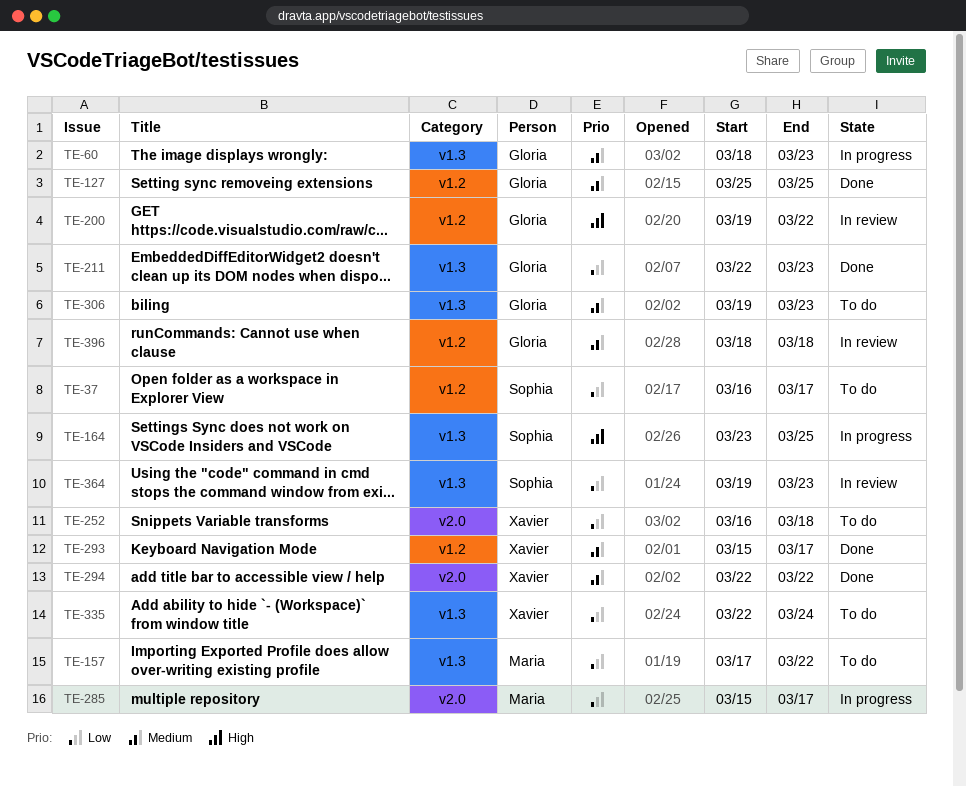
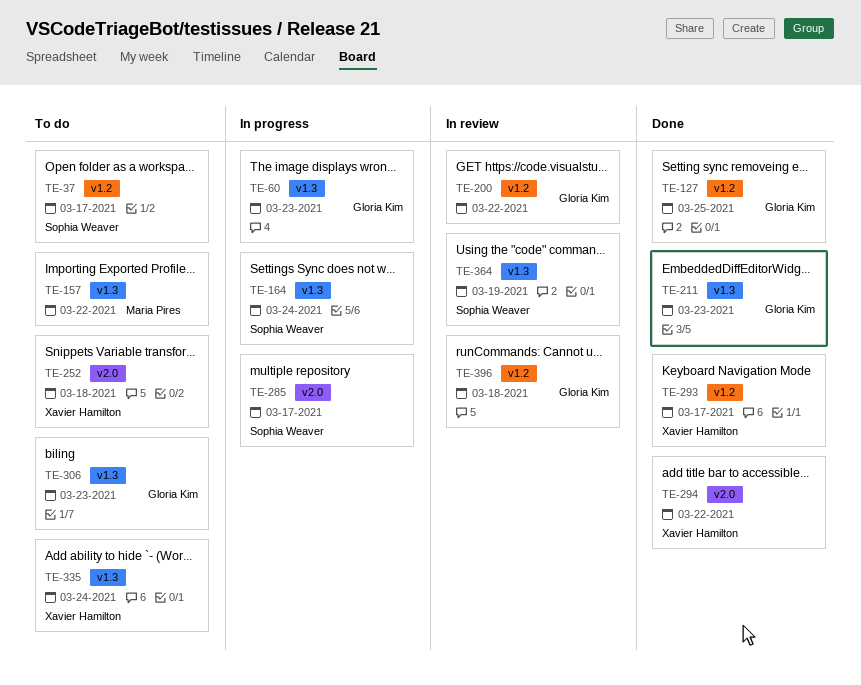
TE-164, due: Mar 25 -> Mar 24
TE-285, owner: Maria Pires -> Sophia Weaver
TE-364, due: Mar 23 -> Mar 19

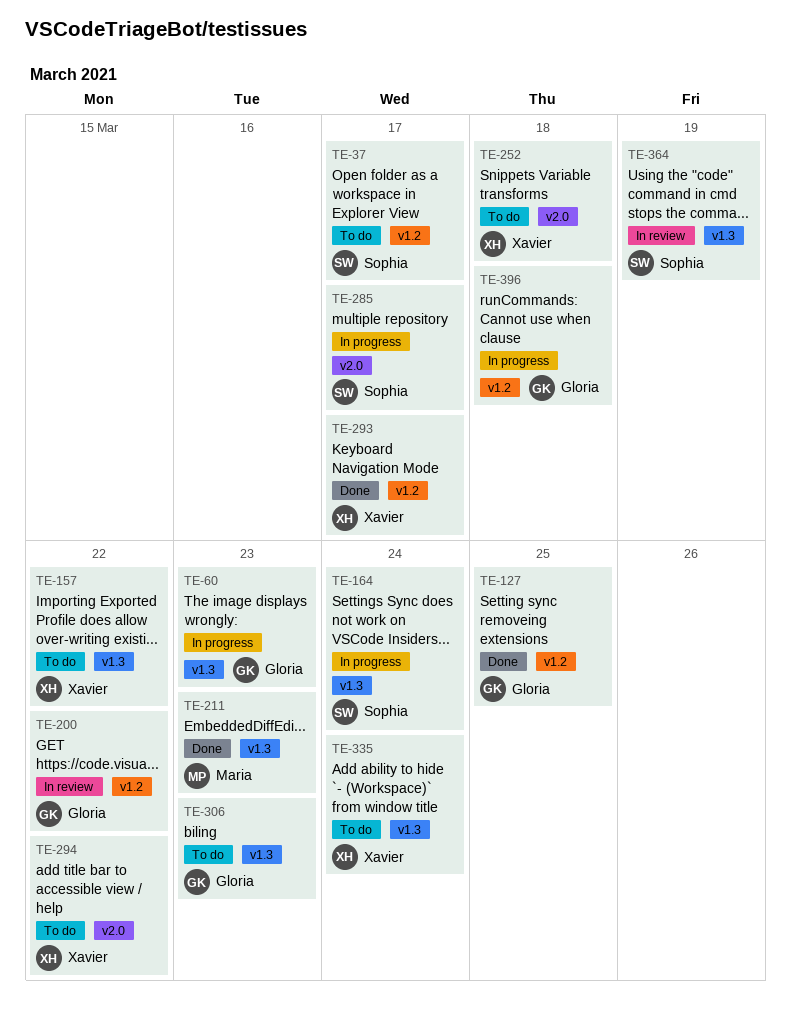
TE-157, owner: Maria Pires -> Xavier Hamilton
TE-211, owner: Gloria Kim -> Maria Pires
TE-294, status: Done -> To do
TE-396, status: In review -> In progress

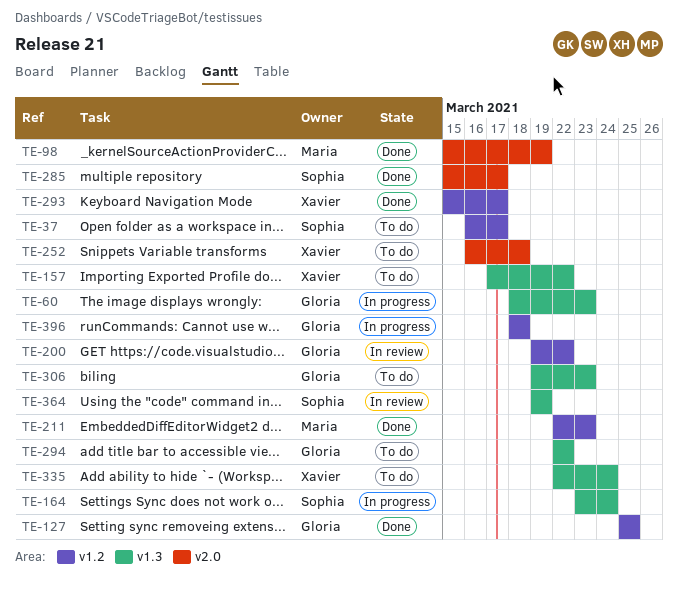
TE-98: none -> present
TE-211, label: v1.3 -> v1.2
TE-285, status: In progress -> Done
TE-294, owner: Xavier -> Gloria
TE-294, label: v2.0 -> v1.3

